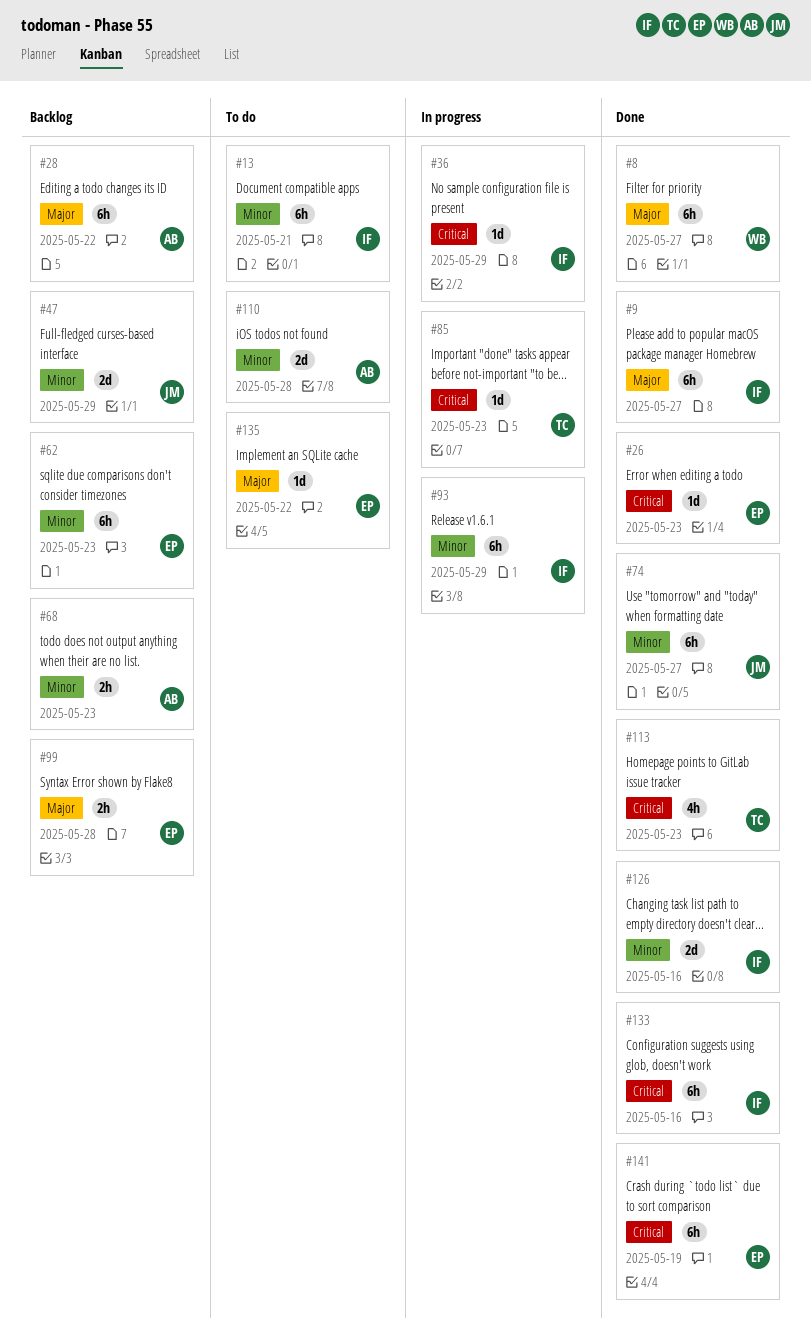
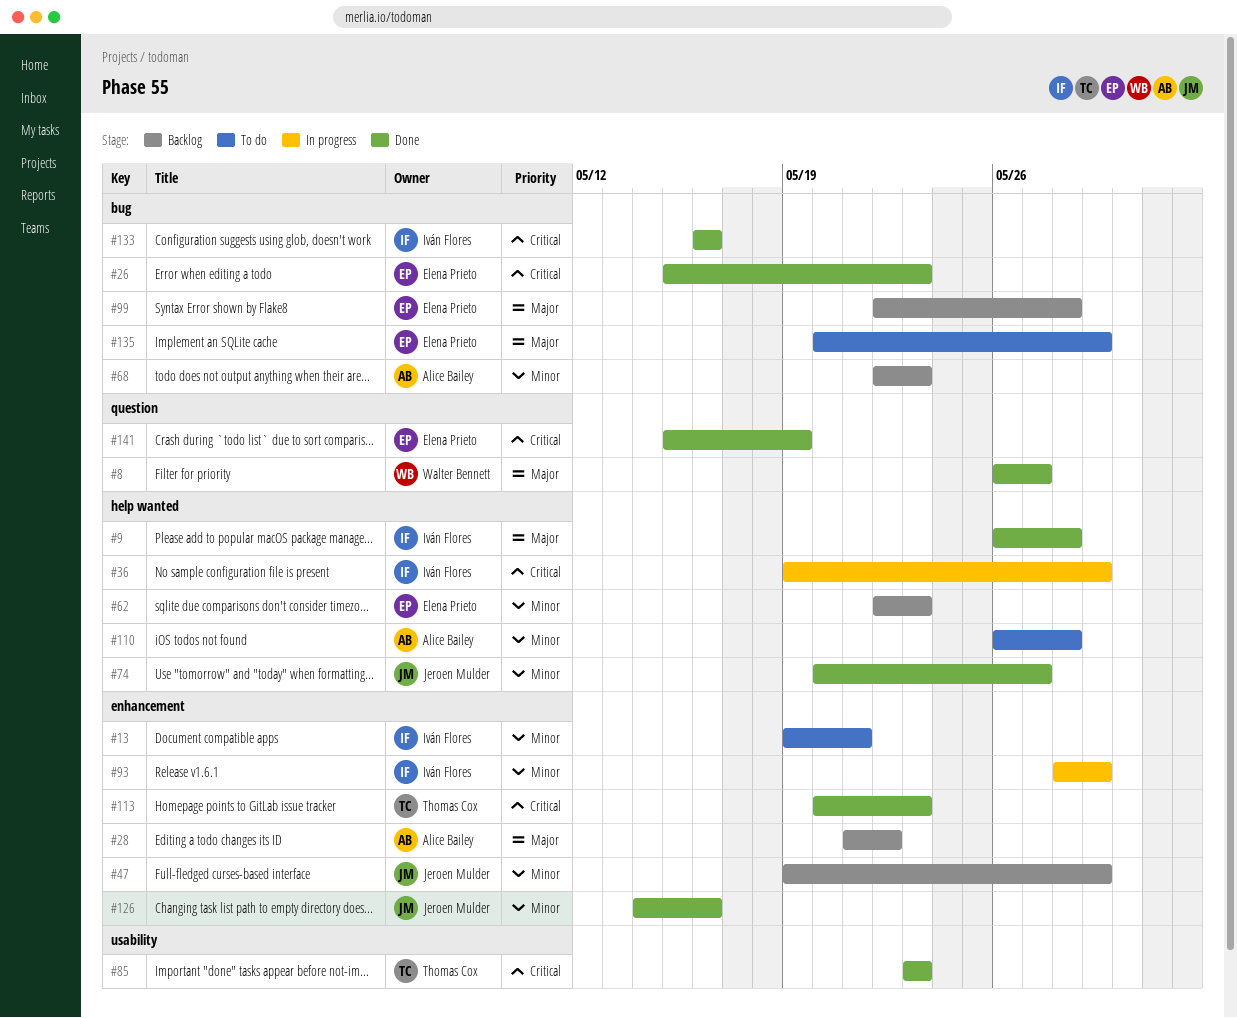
#9, due: May 27 -> May 28
#85, status: In progress -> Done
#126, owner: Iván Flores -> Jeroen Mulder
#135, due: May 22 -> May 29

